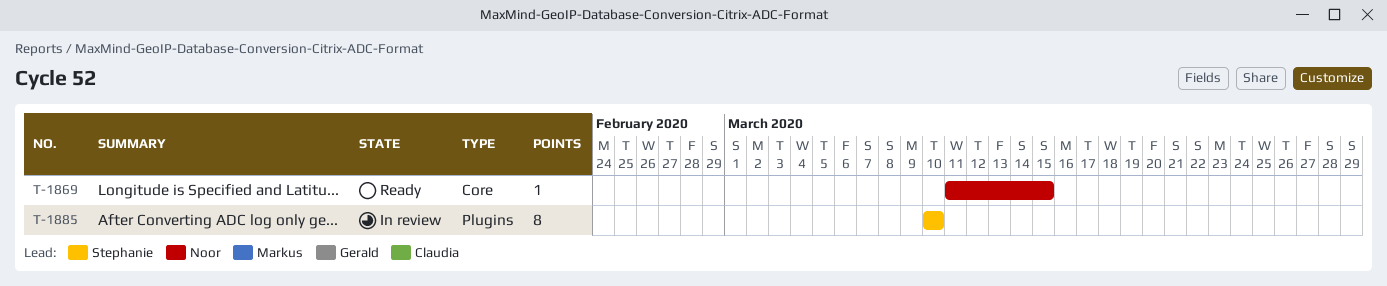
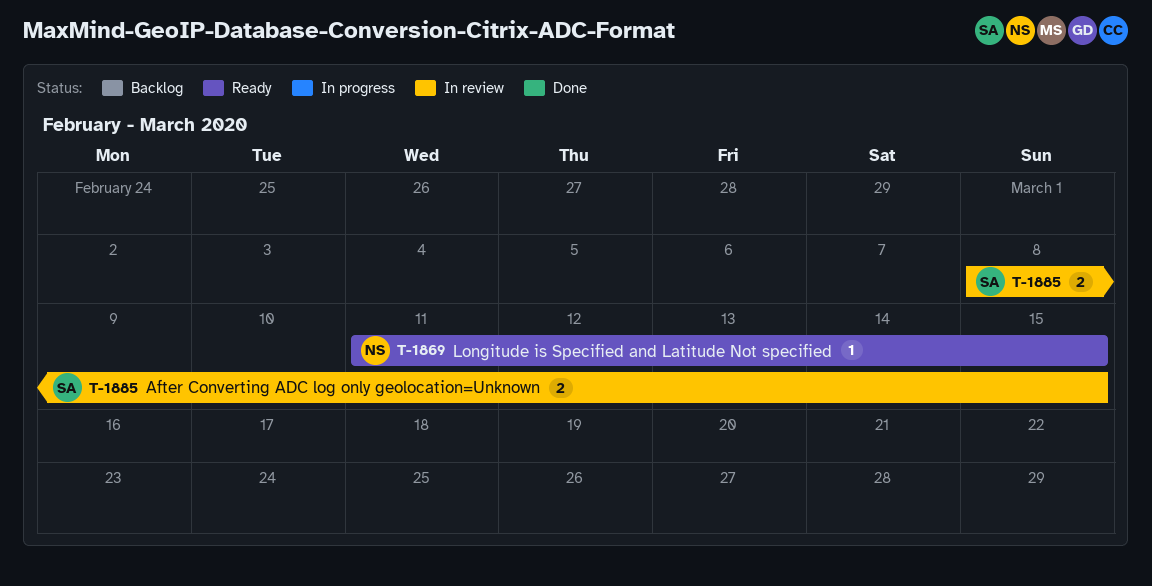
T-1885, estimate: 8 -> 2
T-1885, start: Mar 10 -> Mar 8
T-1885, due: Mar 10 -> Mar 15

